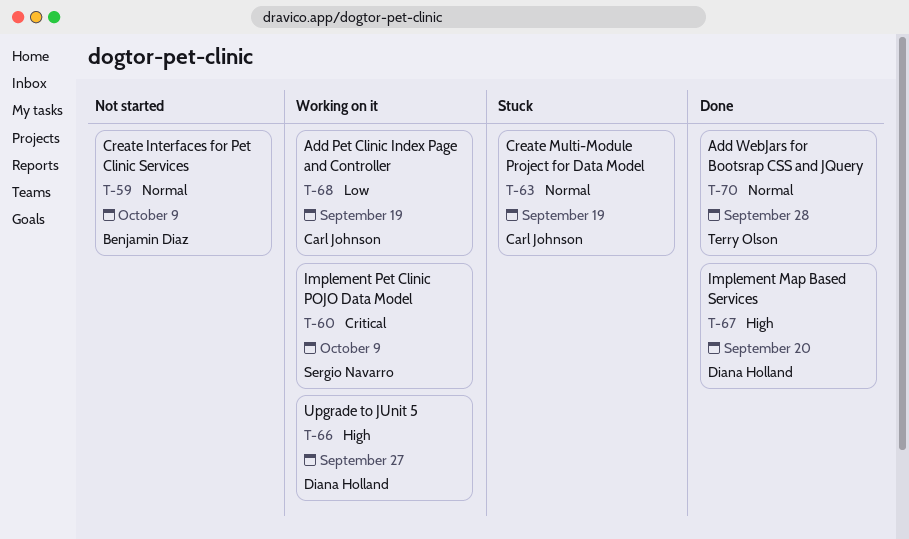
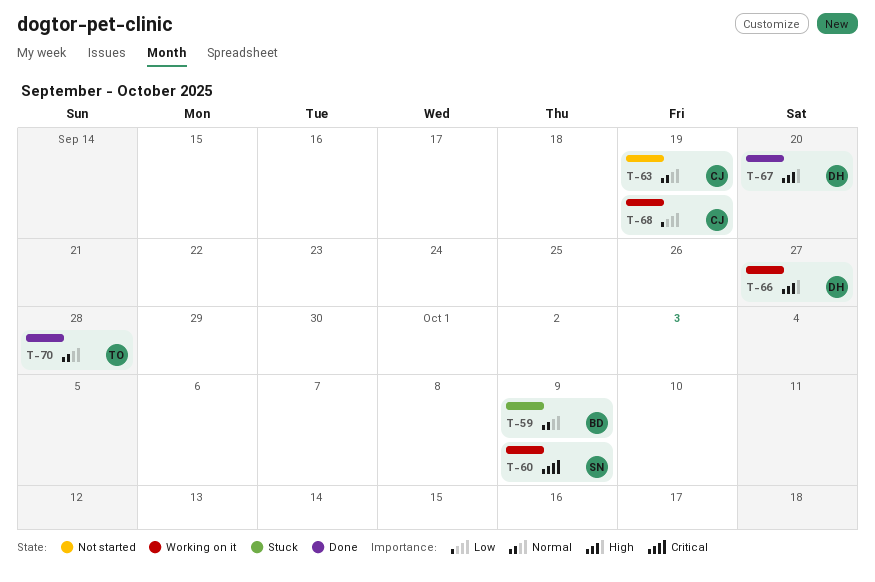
T-59, status: Not started -> Stuck
T-63, status: Stuck -> Not started

